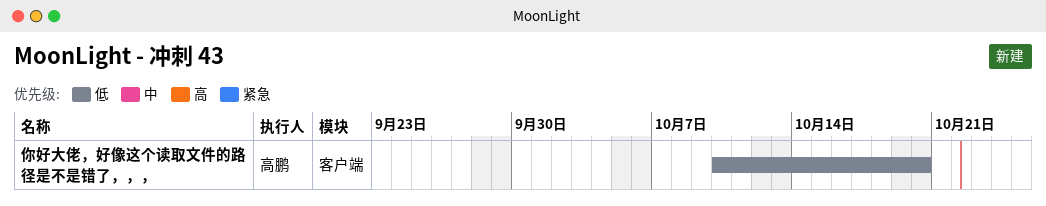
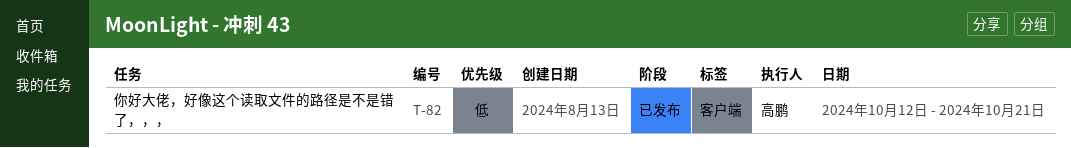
你好大佬，好像这个读取文件的路径是不是错了，，，, start: Oct 10 -> Oct 12
你好大佬，好像这个读取文件的路径是不是错了，，，, due: Oct 20 -> Oct 21

